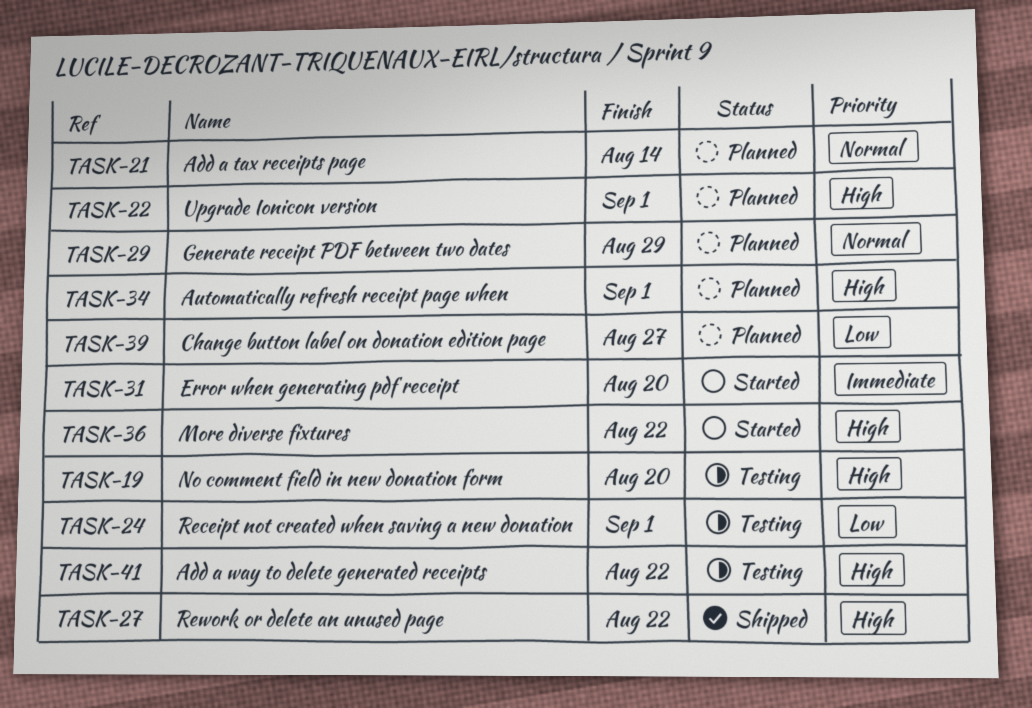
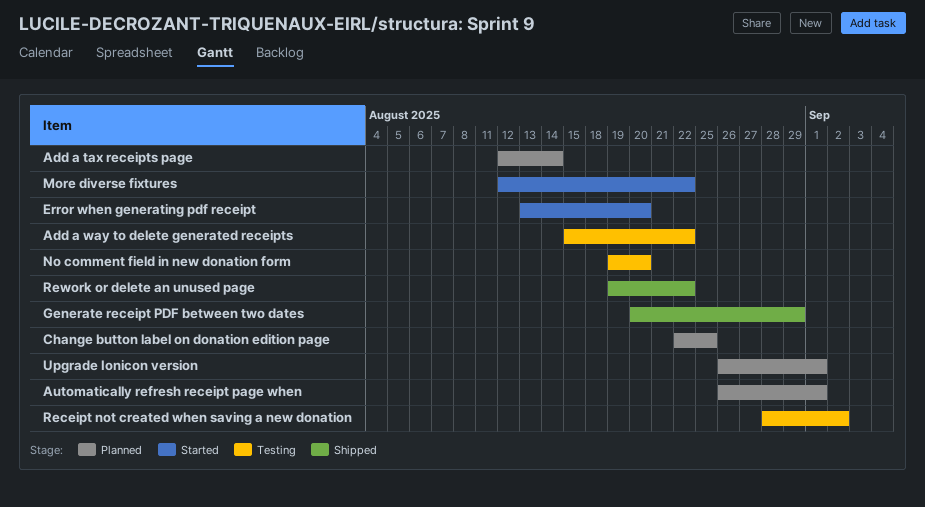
Change button label on donation edition page, due: Aug 27 -> Aug 25
Generate receipt PDF between two dates, status: Planned -> Shipped
Receipt not created when saving a new donation, due: Sep 1 -> Sep 2

